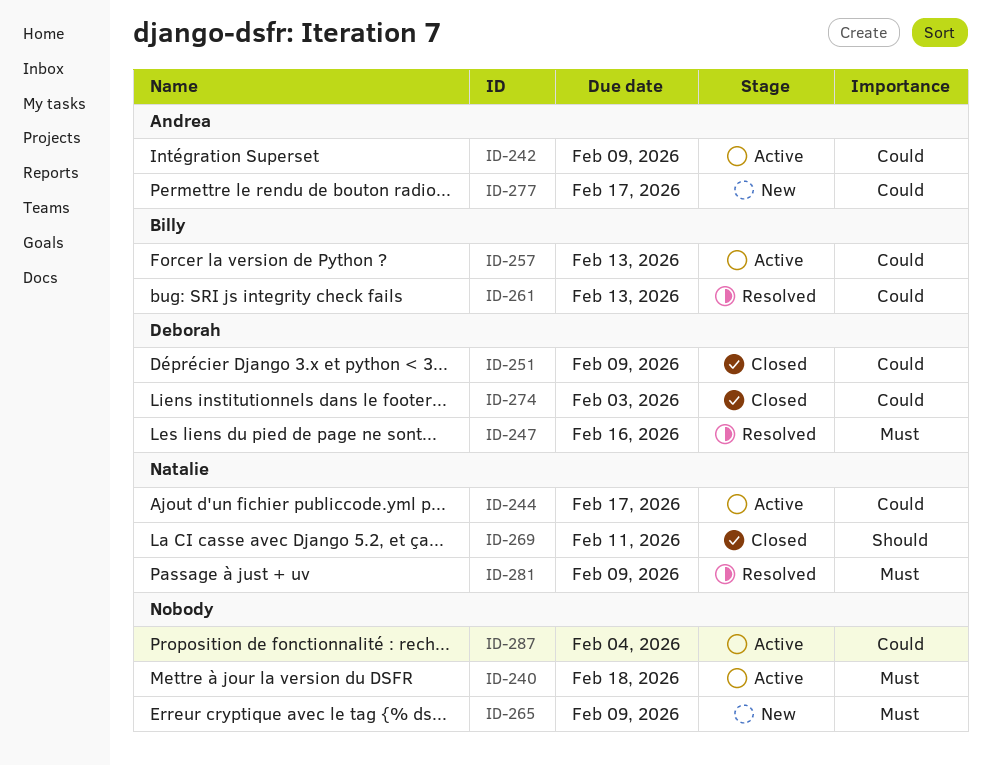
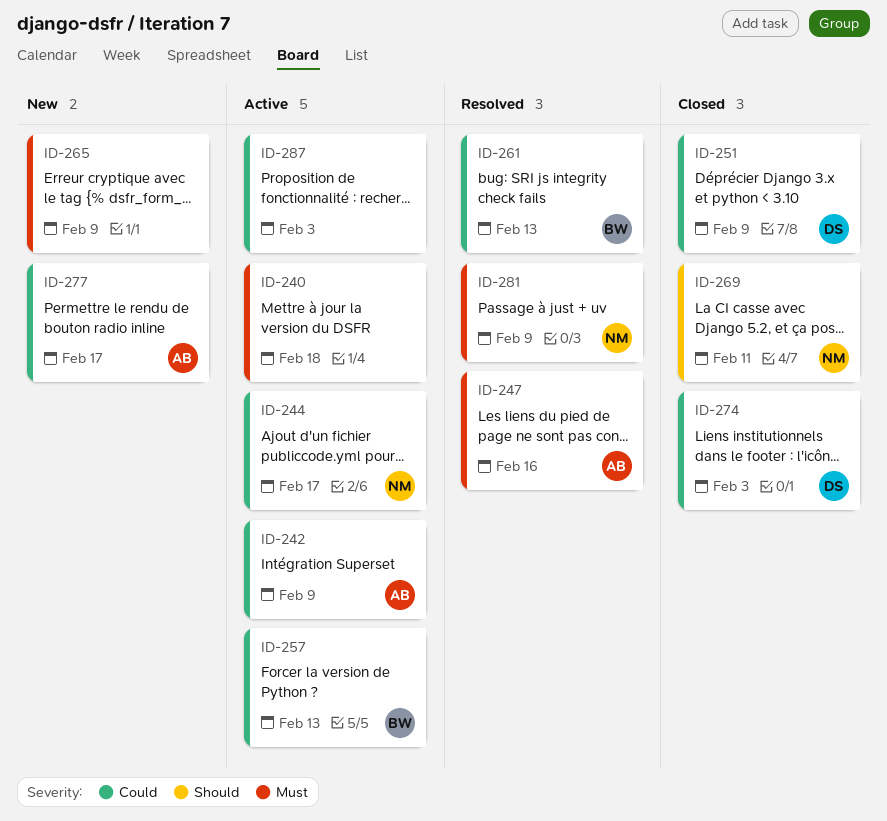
ID-247, owner: Deborah -> Andrea
ID-287, due: Feb 4 -> Feb 3

